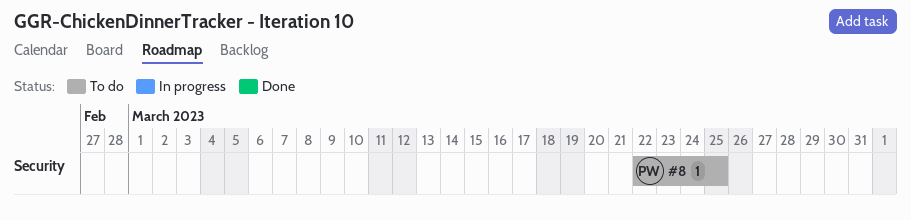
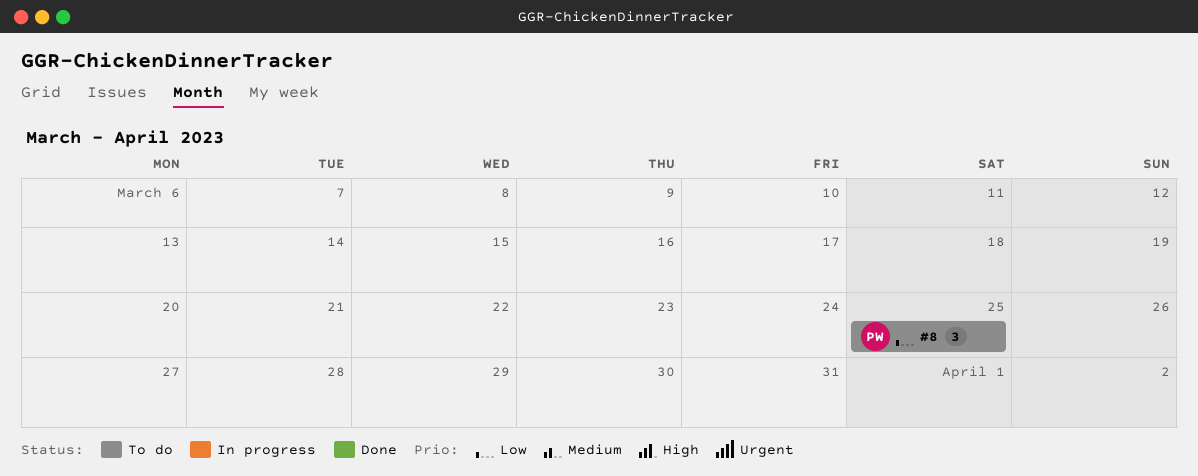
#8, estimate: 1 -> 3
#8, start: Mar 22 -> Mar 25

